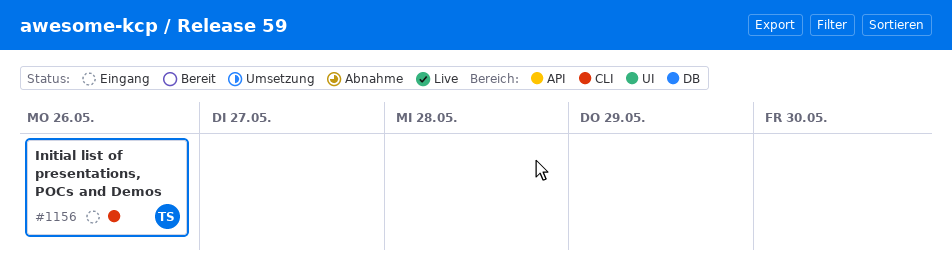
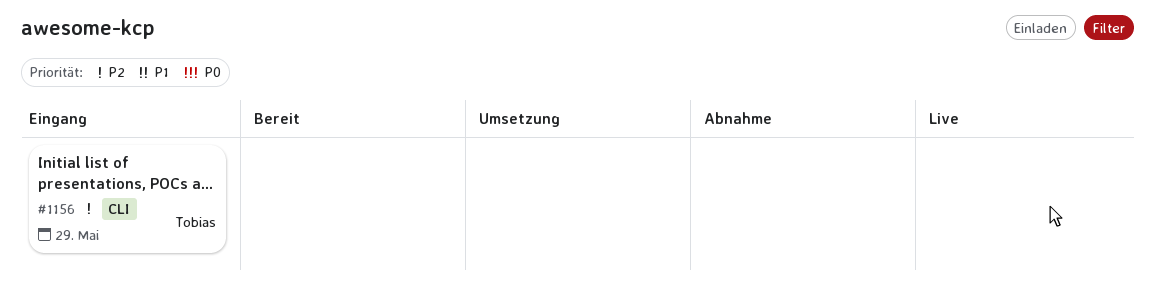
#1156, due: May 26 -> May 29

